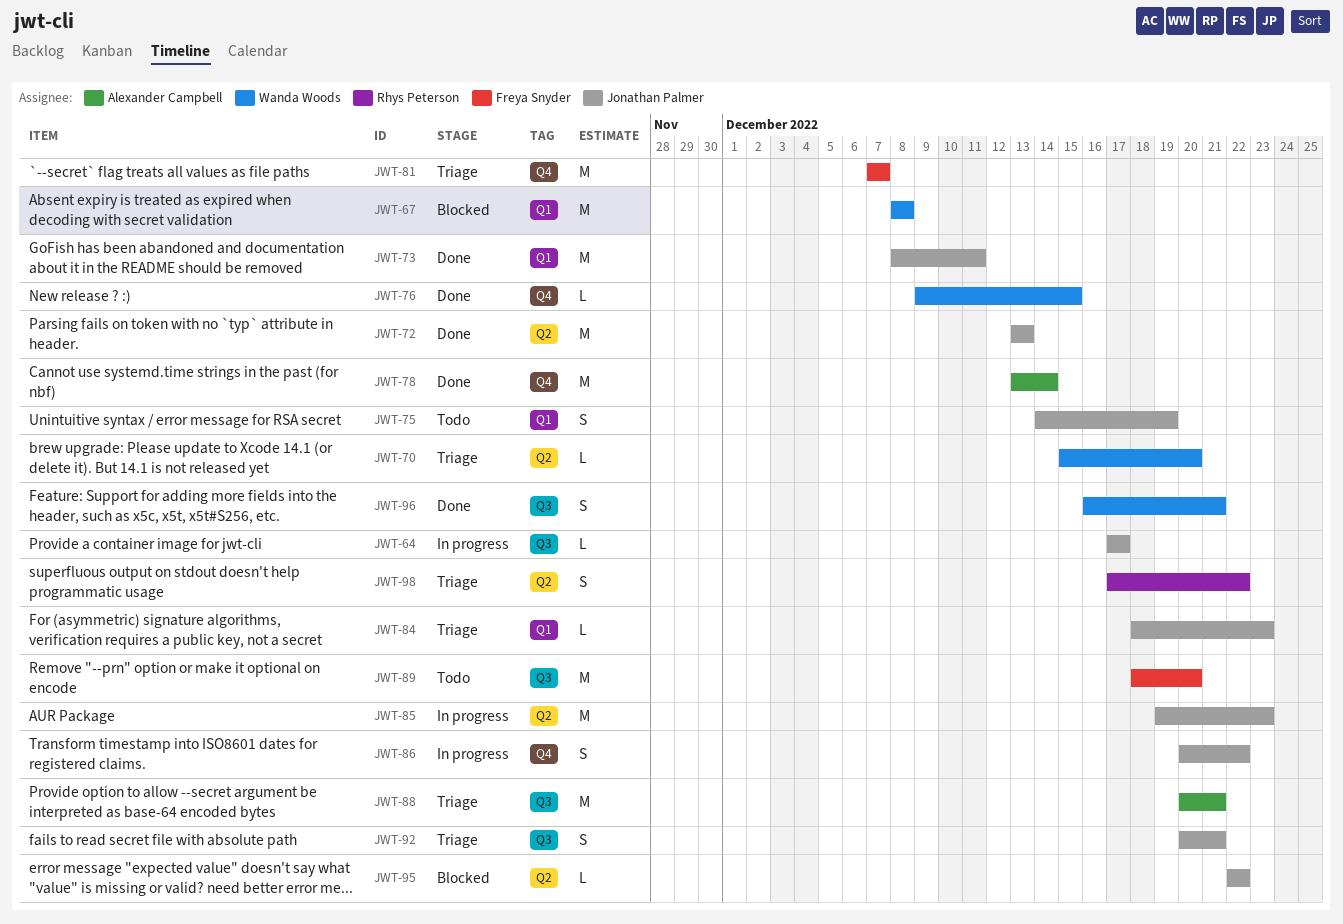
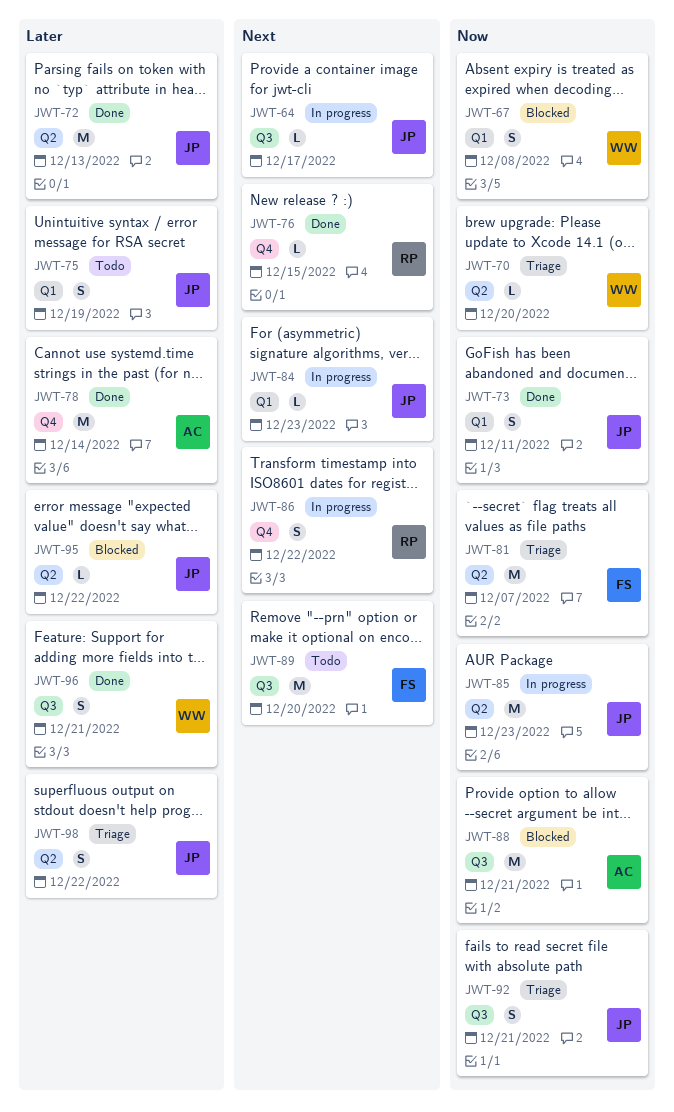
JWT-67, estimate: M -> S
JWT-73, estimate: M -> S
JWT-76, owner: Wanda Woods -> Rhys Peterson
JWT-81, label: Q4 -> Q2
JWT-84, status: Triage -> In progress
JWT-86, owner: Jonathan Palmer -> Rhys Peterson
JWT-88, status: Triage -> Blocked
JWT-98, owner: Rhys Peterson -> Jonathan Palmer

